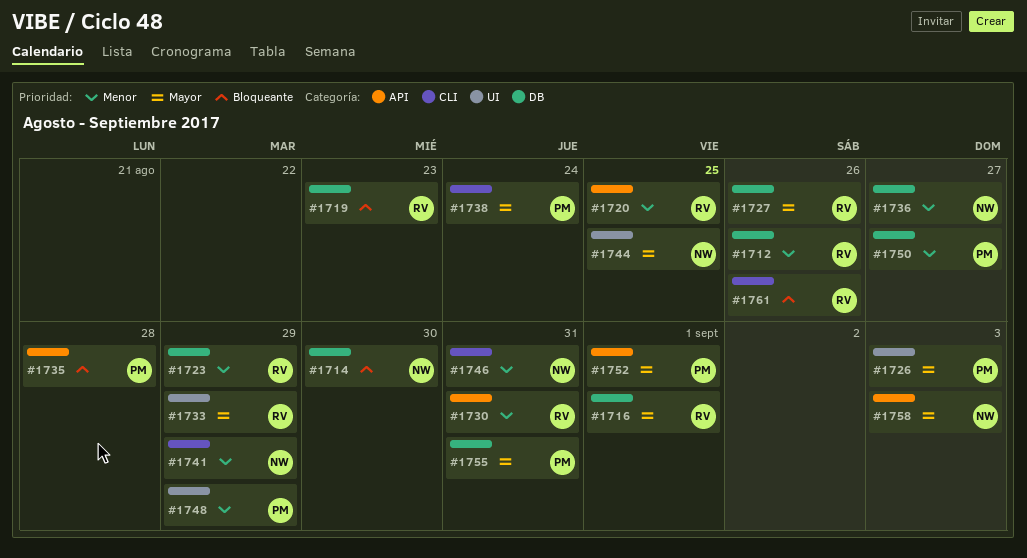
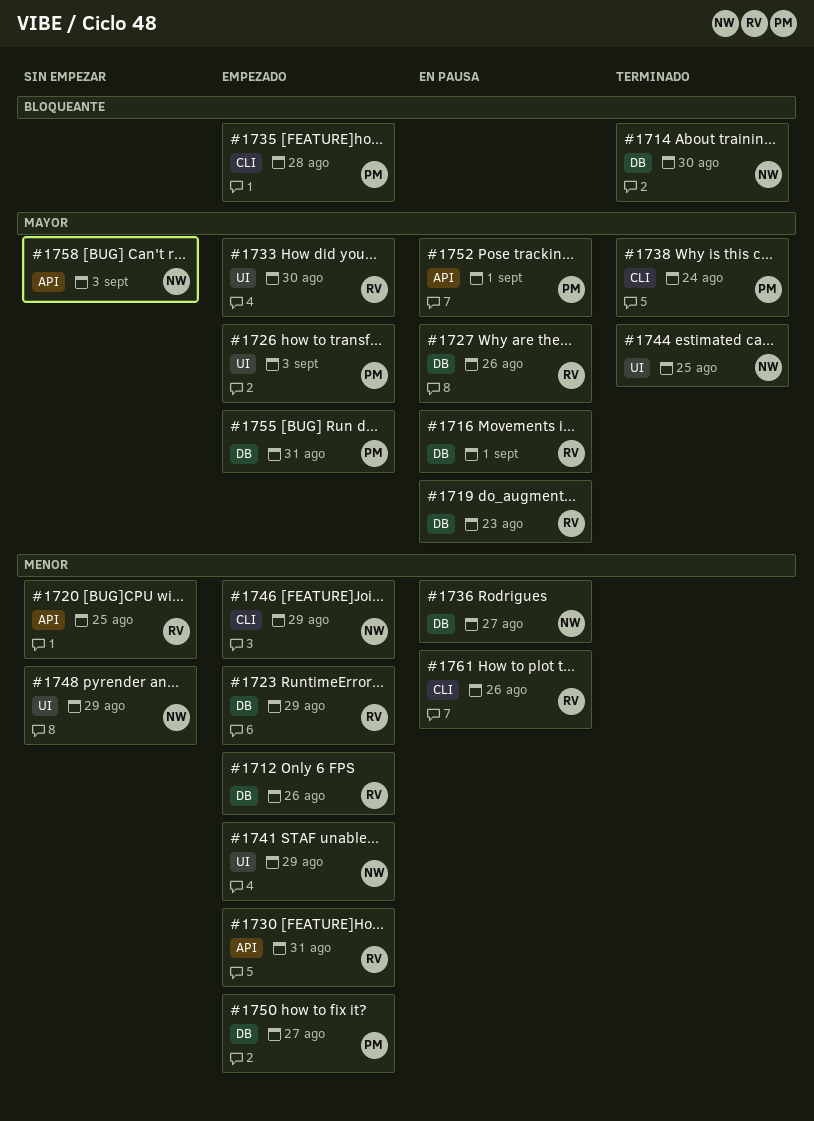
#1719, priority: Bloqueante -> Mayor
#1733, due: Aug 29 -> Aug 30
#1735, label: API -> CLI
#1741, label: CLI -> UI
#1746, due: Aug 31 -> Aug 29
#1748, owner: PM -> NW
#1761, priority: Bloqueante -> Menor

